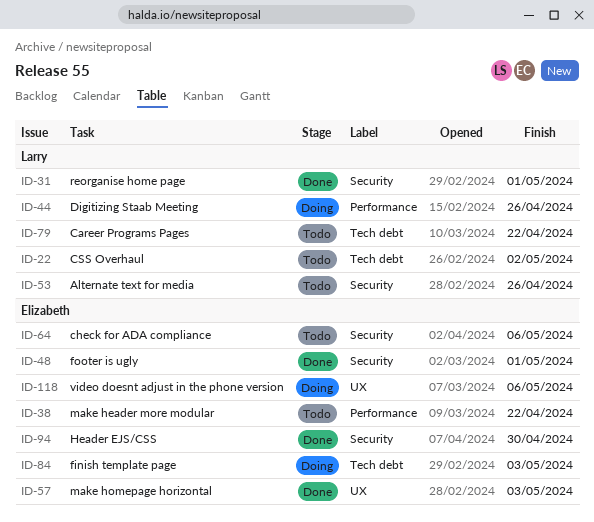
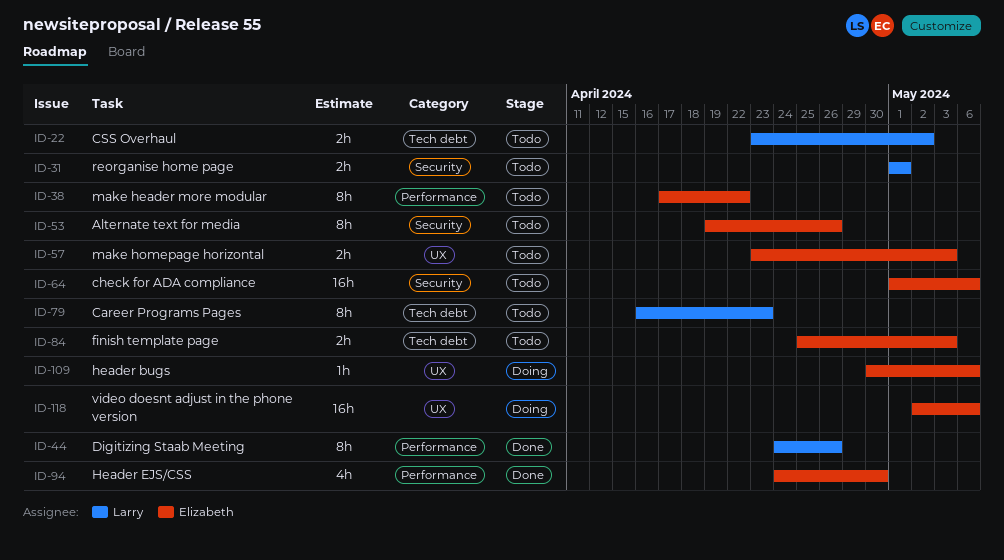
ID-31, status: Done -> Todo
ID-44, status: Doing -> Done
ID-48: present -> none
ID-53, owner: Larry -> Elizabeth
ID-57, status: Done -> Todo
ID-79, due: Apr 22 -> Apr 23
ID-84, status: Doing -> Todo
ID-94, label: Security -> Performance
ID-109: none -> present

